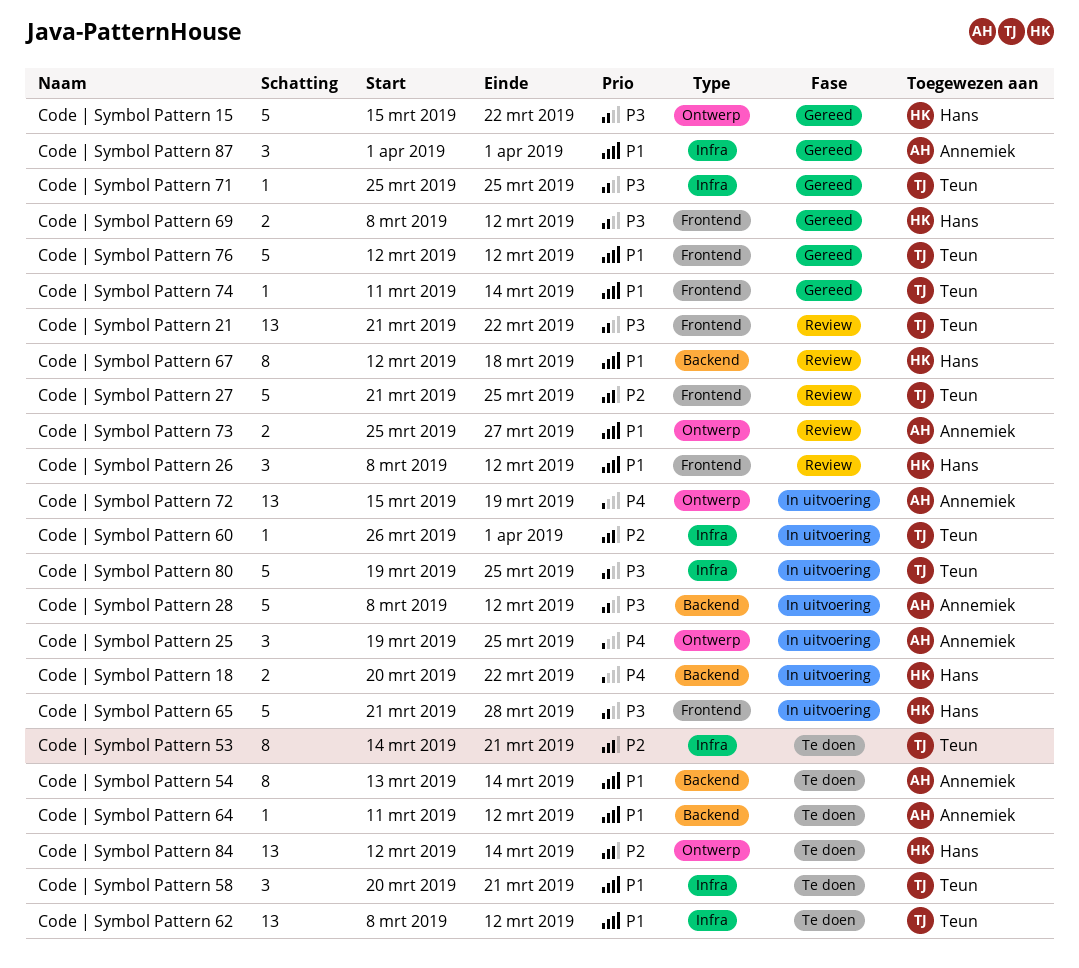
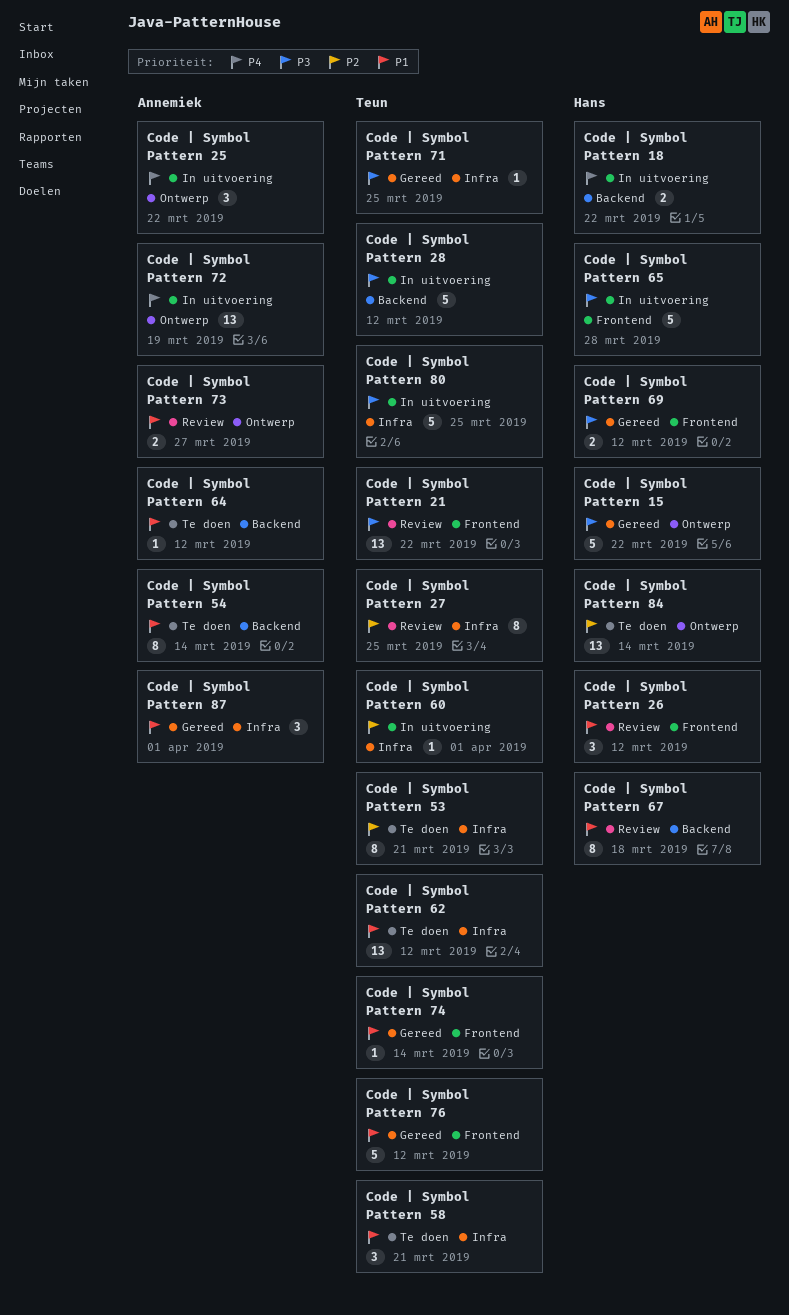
Code | Symbol Pattern 25, due: Mar 25 -> Mar 22
Code | Symbol Pattern 27, label: Frontend -> Infra
Code | Symbol Pattern 27, estimate: 5 -> 8
Code | Symbol Pattern 28, owner: Annemiek -> Teun

